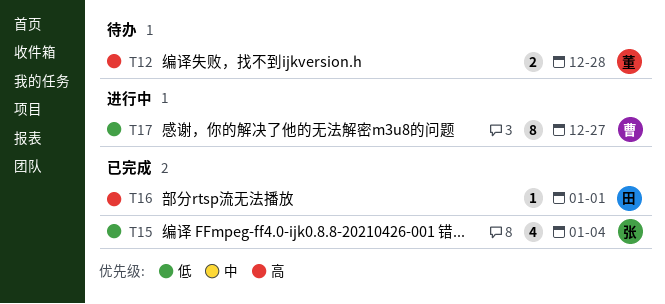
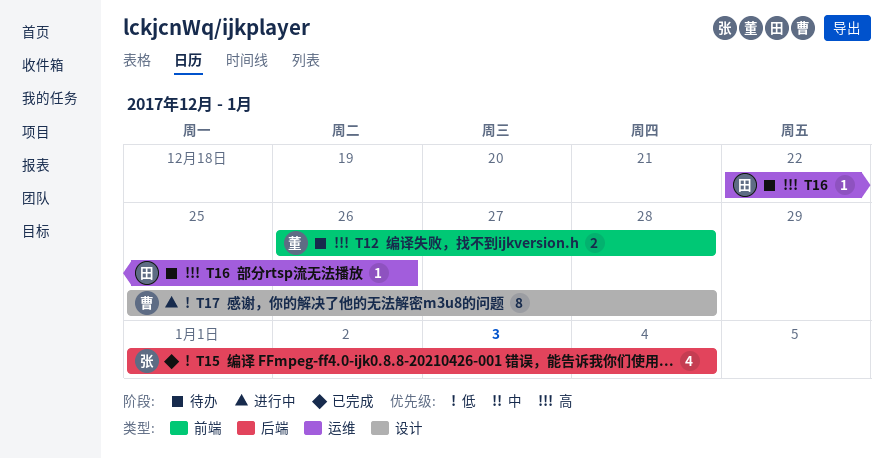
T16, status: 已完成 -> 待办
T16, due: Jan 1 -> Dec 26
T17, due: Dec 27 -> Dec 28

